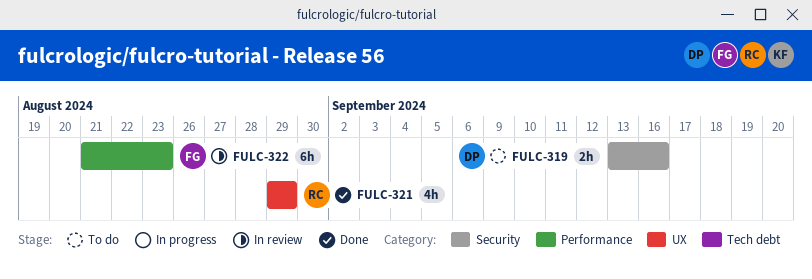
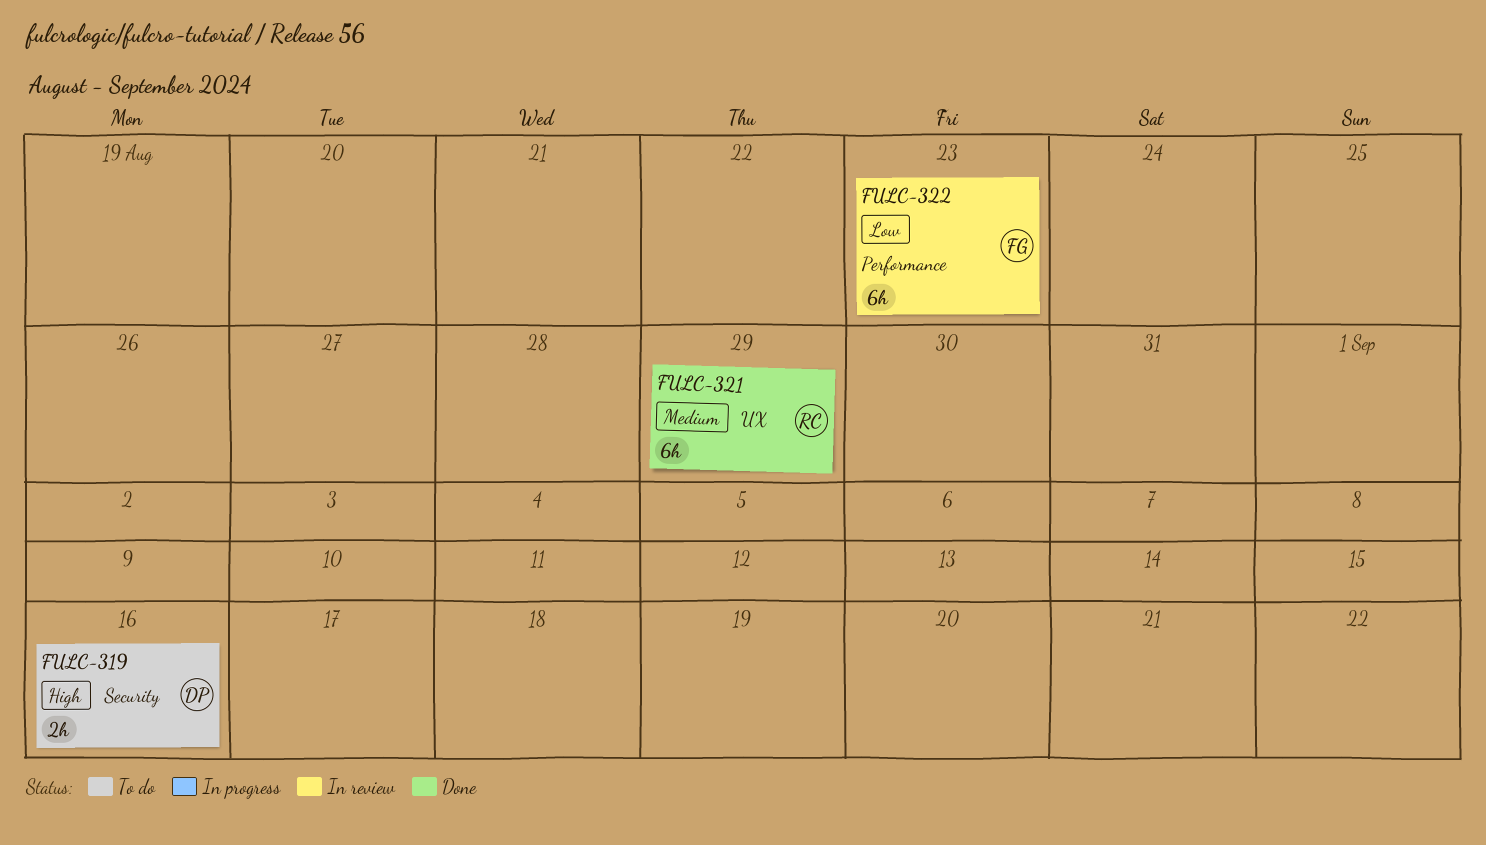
FULC-321, estimate: 4h -> 6h

